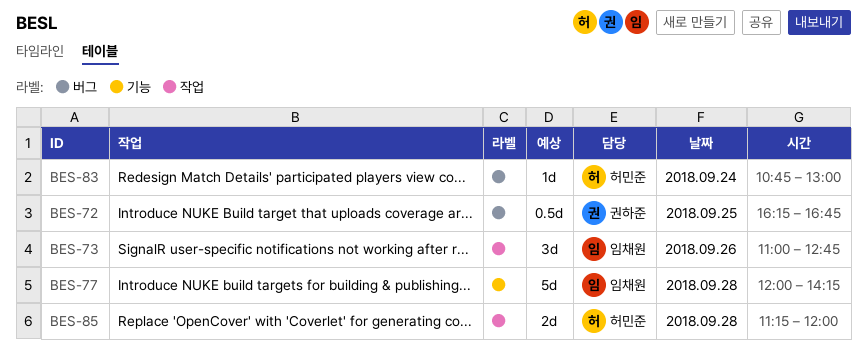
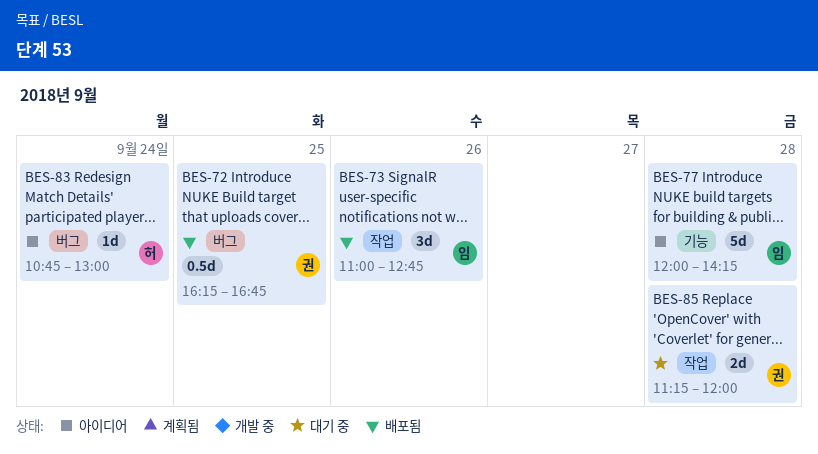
BES-85, owner: 허민준 -> 권하준

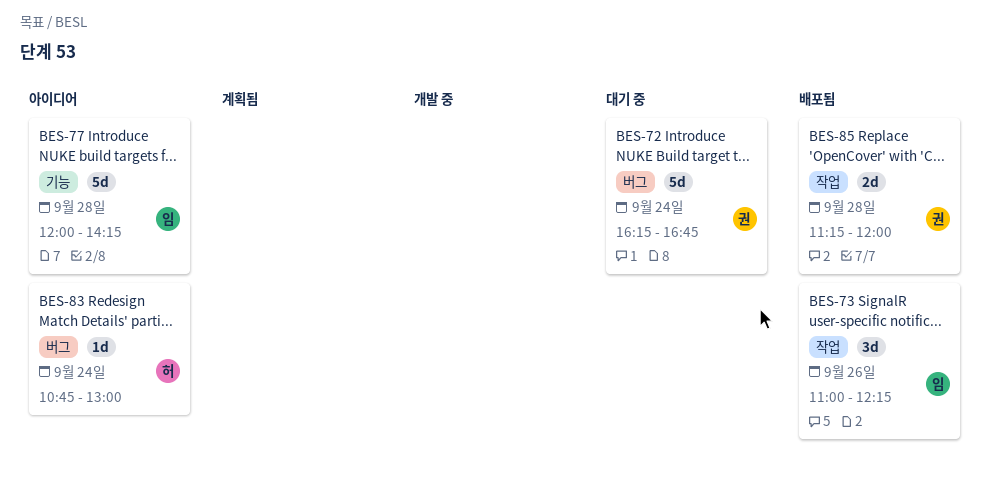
BES-72, status: 배포됨 -> 대기 중
BES-72, estimate: 0.5d -> 5d
BES-72, day: Sep 25 -> Sep 24
BES-73, ends: 12:45 -> 12:15
BES-85, status: 대기 중 -> 배포됨

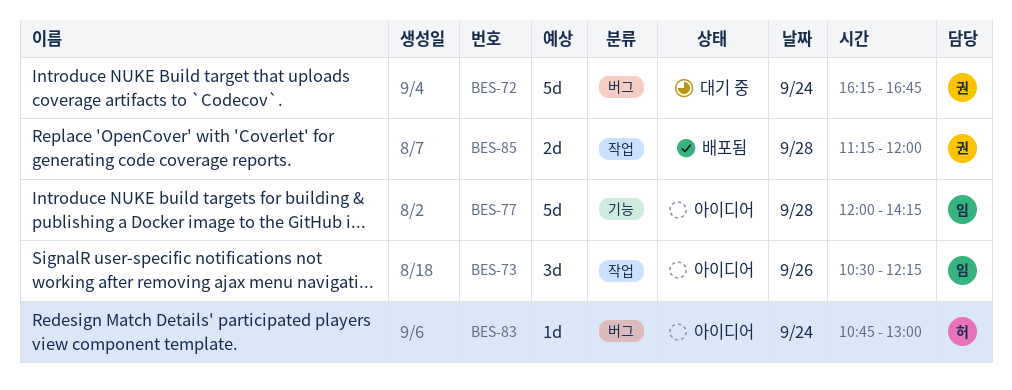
BES-73, status: 배포됨 -> 아이디어
BES-73, begins: 11:00 -> 10:30

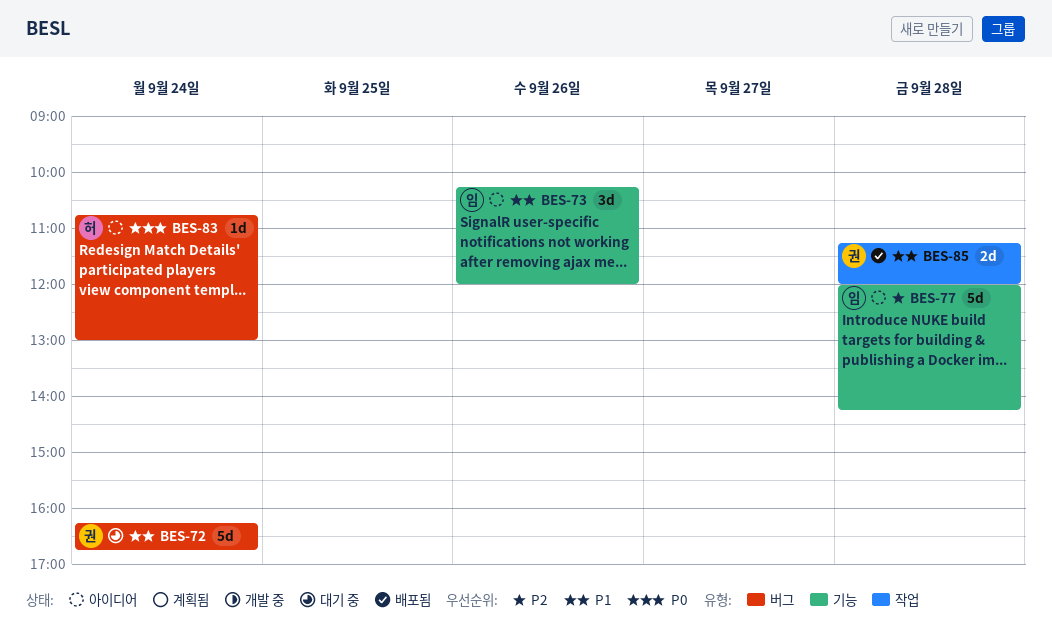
BES-73, label: 작업 -> 기능
BES-73, begins: 10:30 -> 10:15
BES-73, ends: 12:15 -> 12:00

